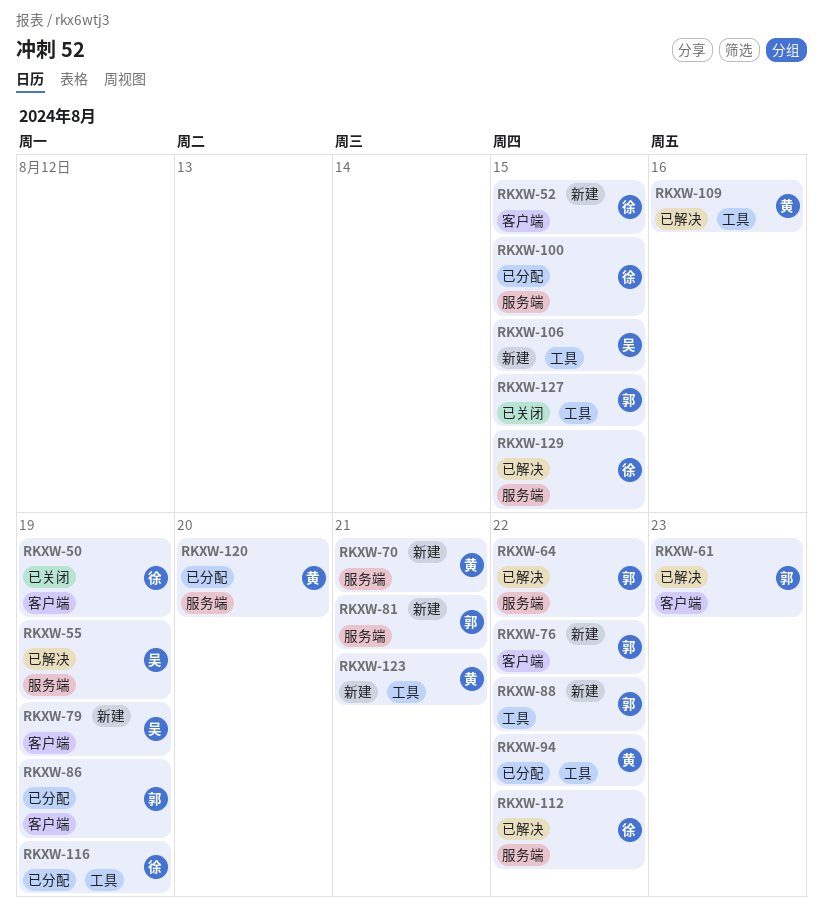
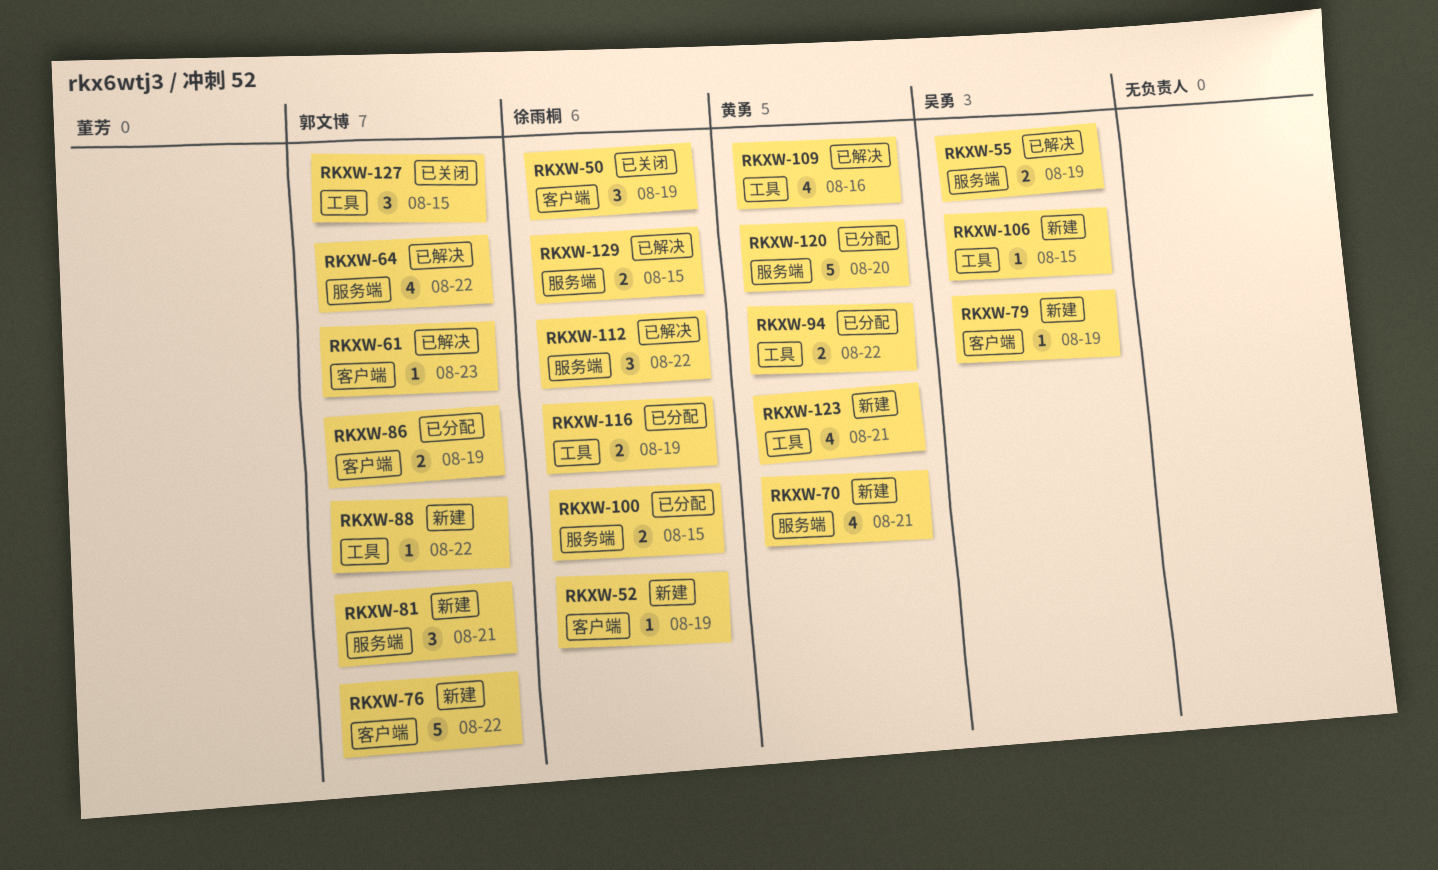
RKXW-52, due: Aug 15 -> Aug 19

